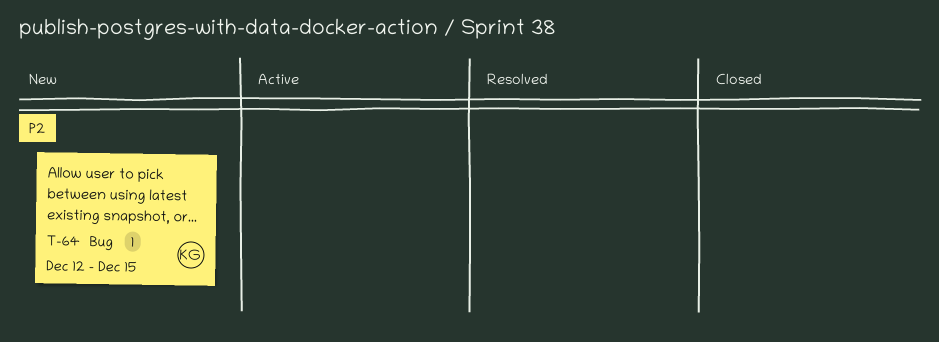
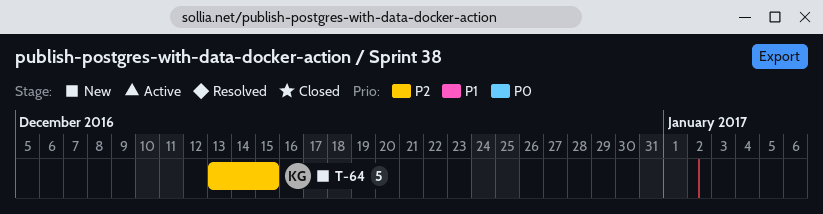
T-64, estimate: 1 -> 5
T-64, start: Dec 12 -> Dec 13

